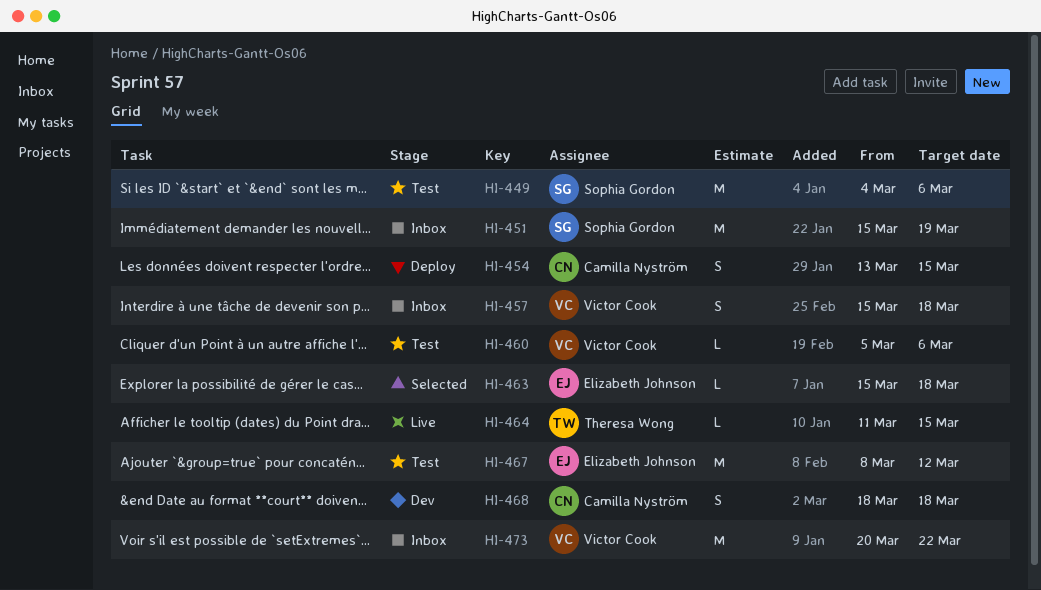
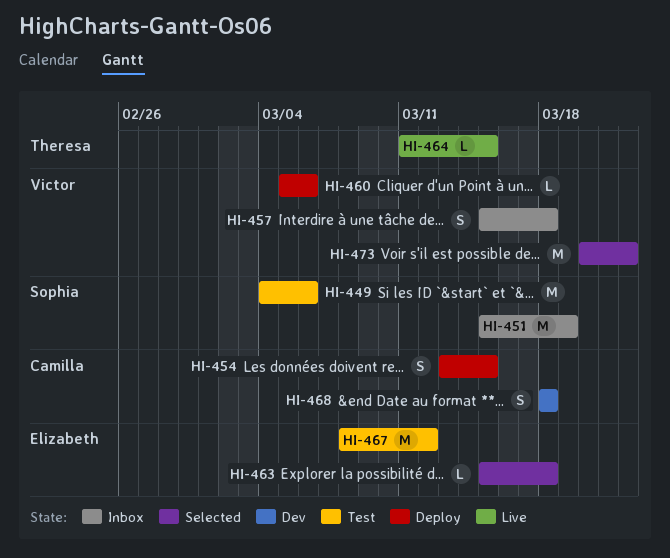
HI-460, status: Test -> Deploy
HI-473, status: Inbox -> Selected

